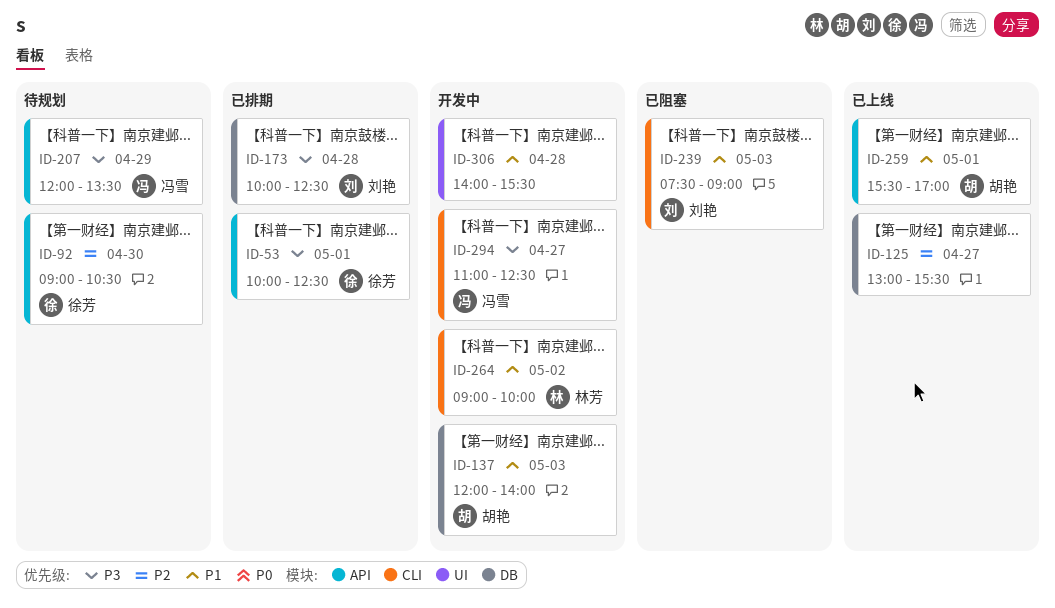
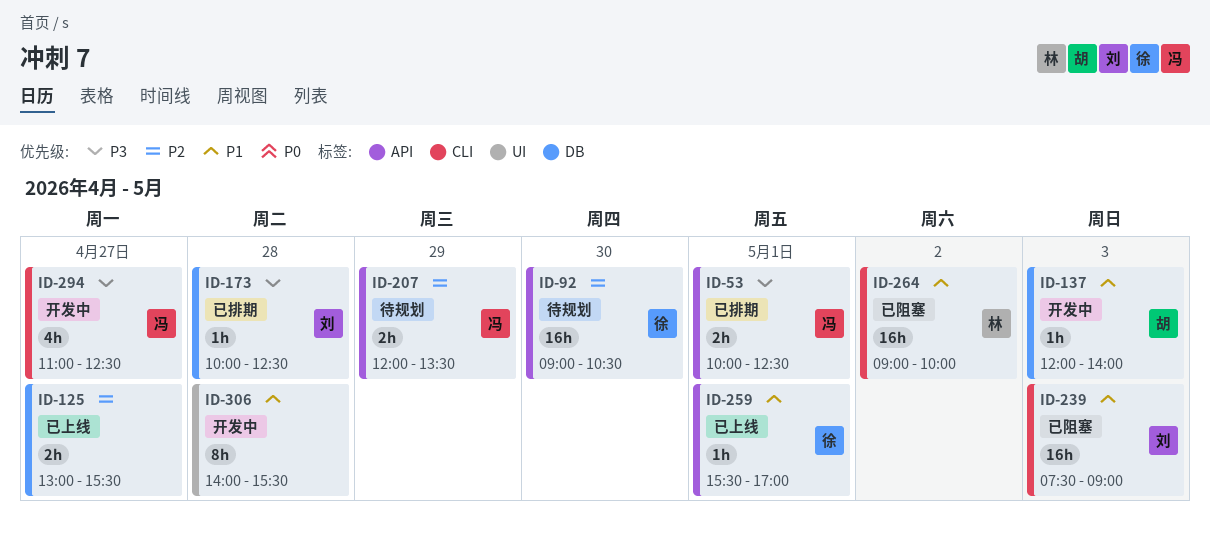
ID-53, owner: 徐芳 -> 冯雪
ID-207, priority: P3 -> P2
ID-259, owner: 胡艳 -> 徐芳
ID-264, status: 开发中 -> 已阻塞

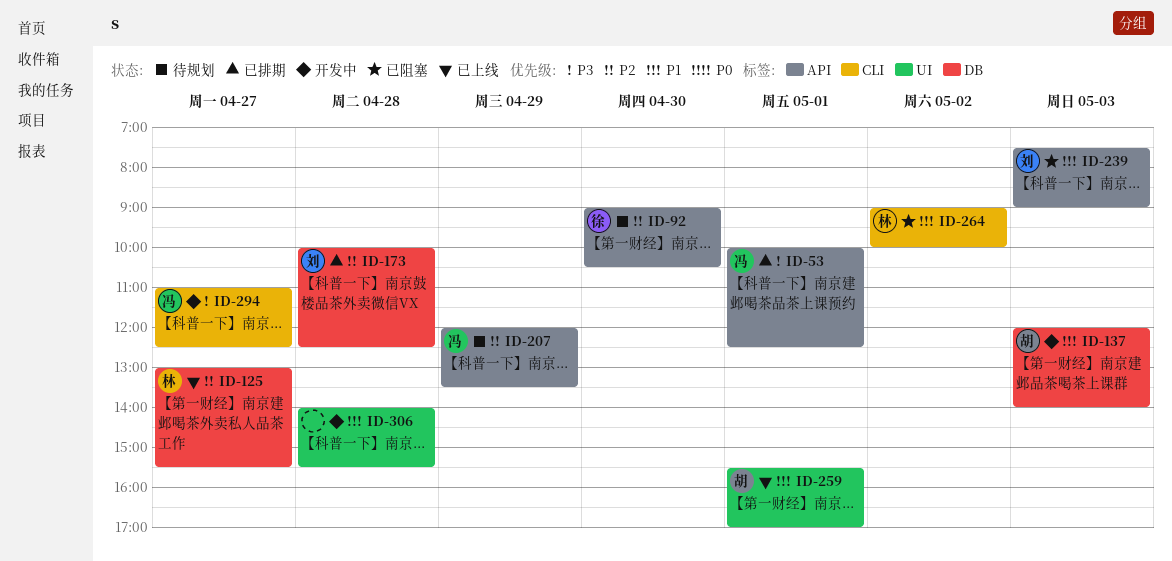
ID-125, owner: none -> 林
ID-173, priority: P3 -> P2
ID-239, label: CLI -> API
ID-259, owner: 徐 -> 胡
ID-259, label: API -> UI

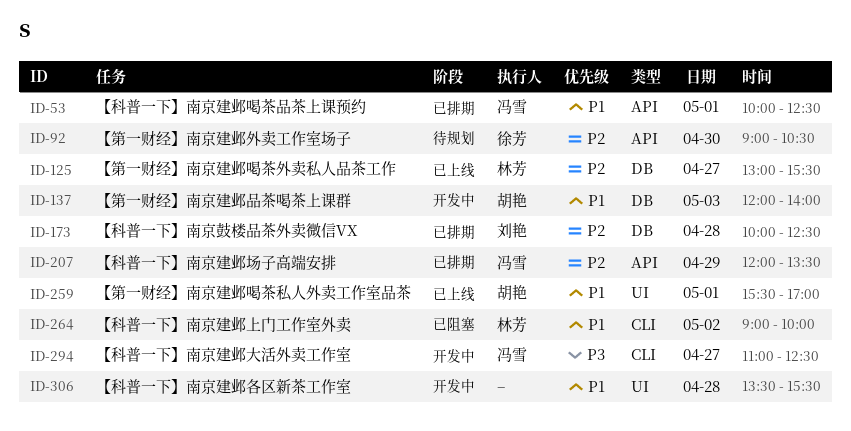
ID-53, priority: P3 -> P1
ID-207, status: 待规划 -> 已排期
ID-239: present -> none
ID-306, begins: 14:00 -> 13:30

